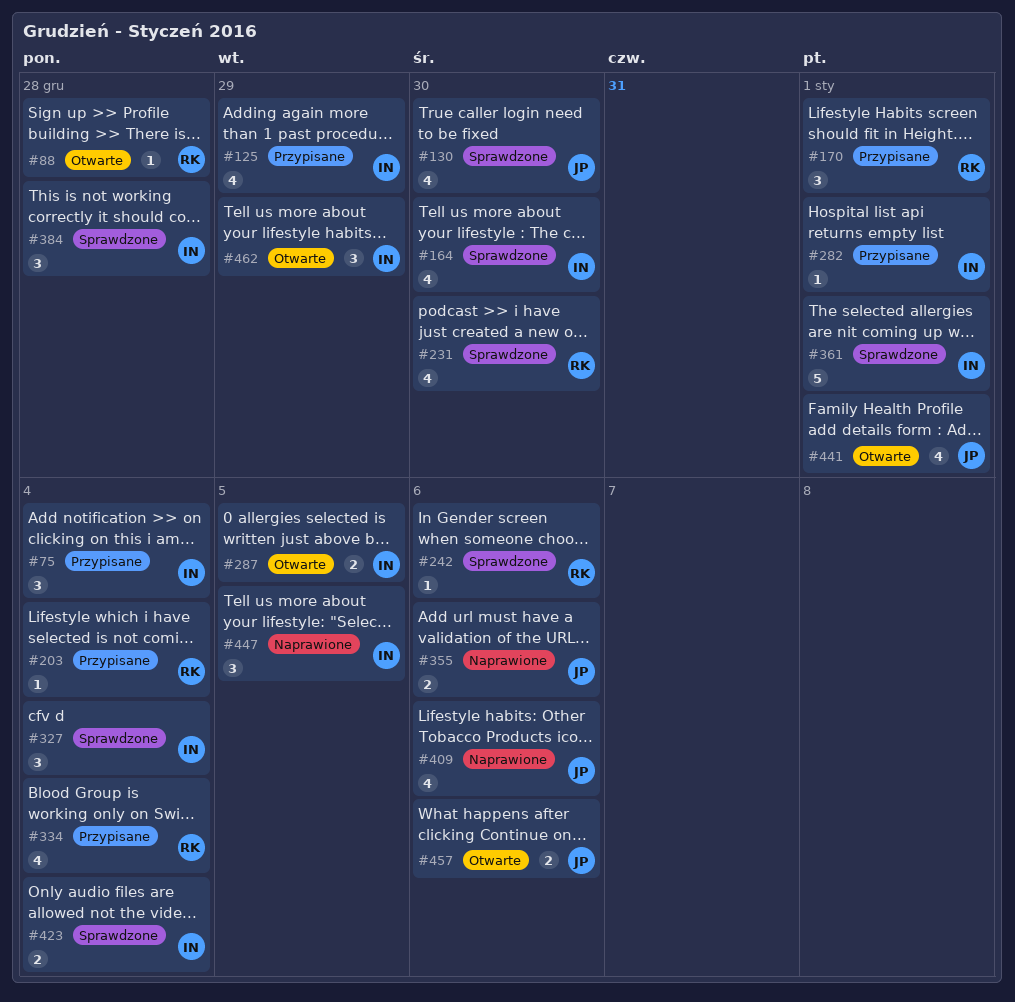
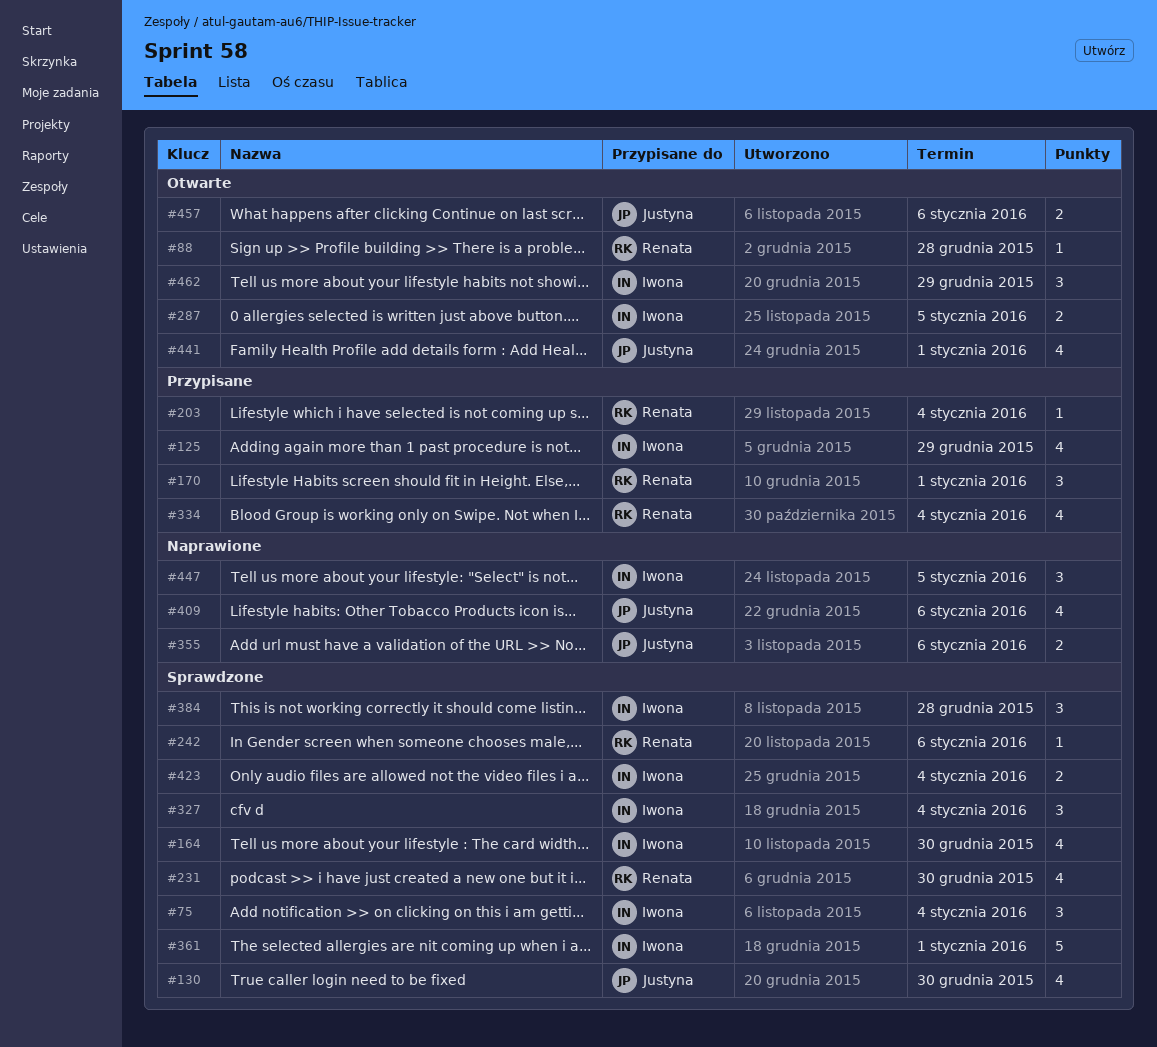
#75, status: Przypisane -> Sprawdzone
#282: present -> none

